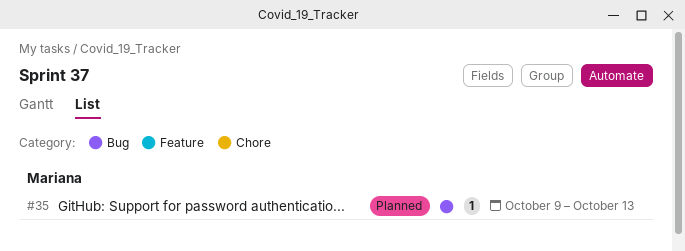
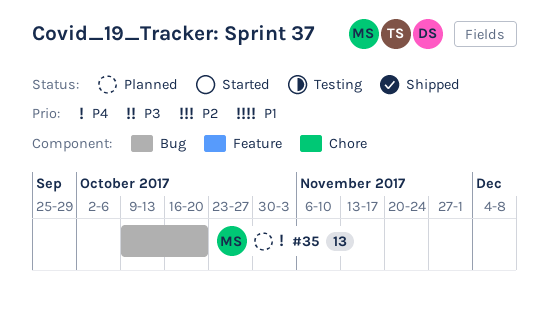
#35, estimate: 1 -> 13
#35, due: Oct 13 -> Oct 20

